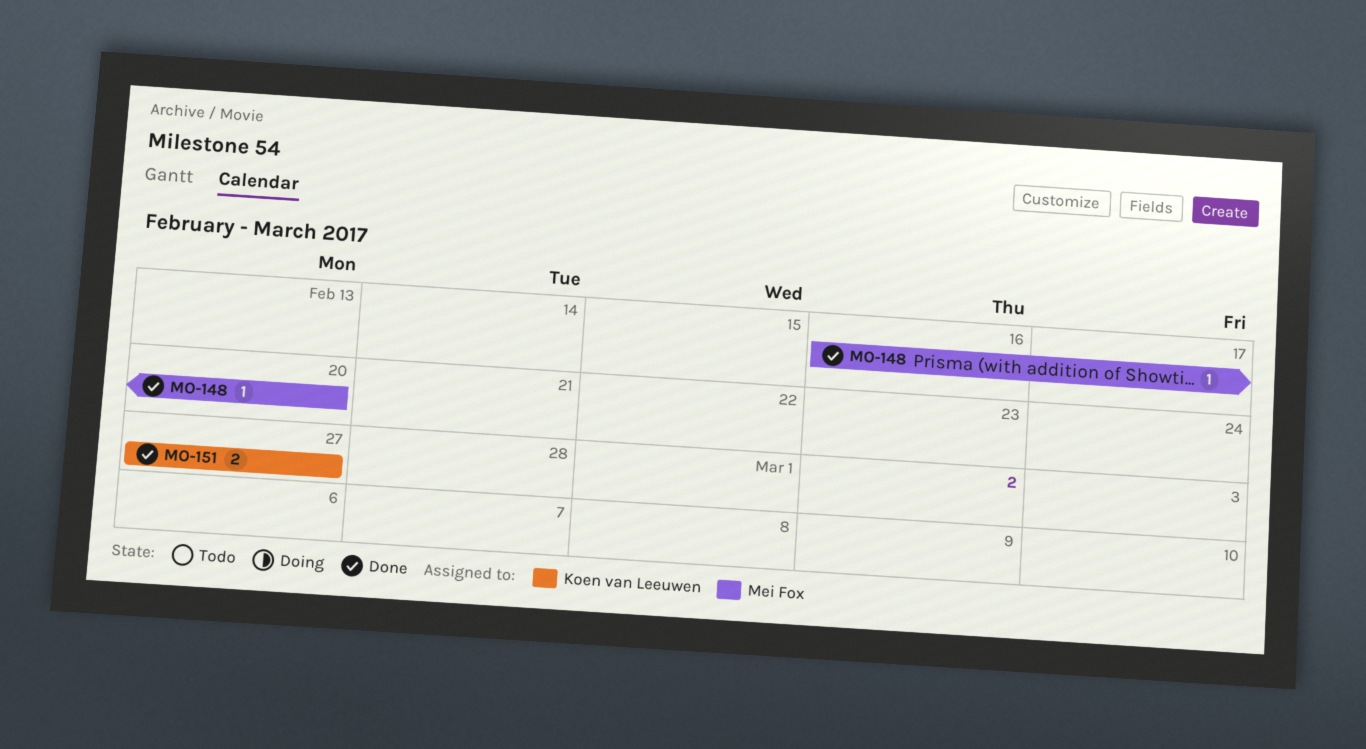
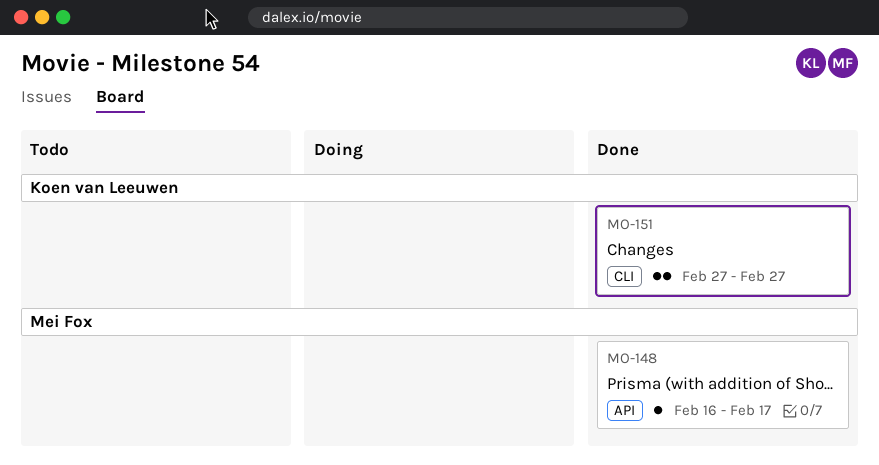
MO-148, due: Feb 20 -> Feb 17

